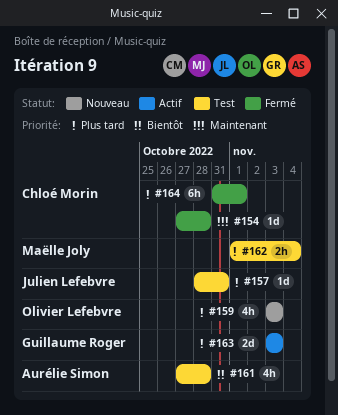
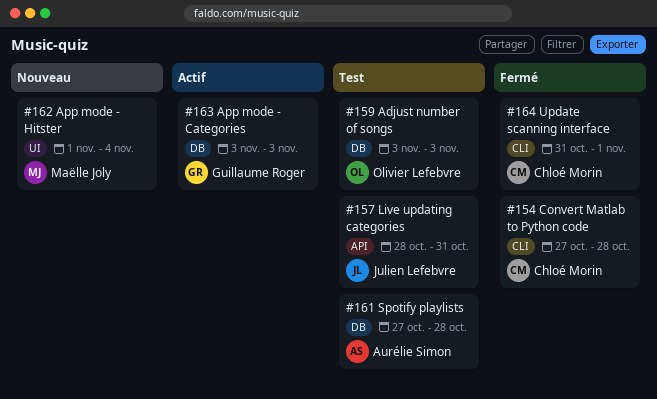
#159, status: Nouveau -> Test
#162, status: Test -> Nouveau

